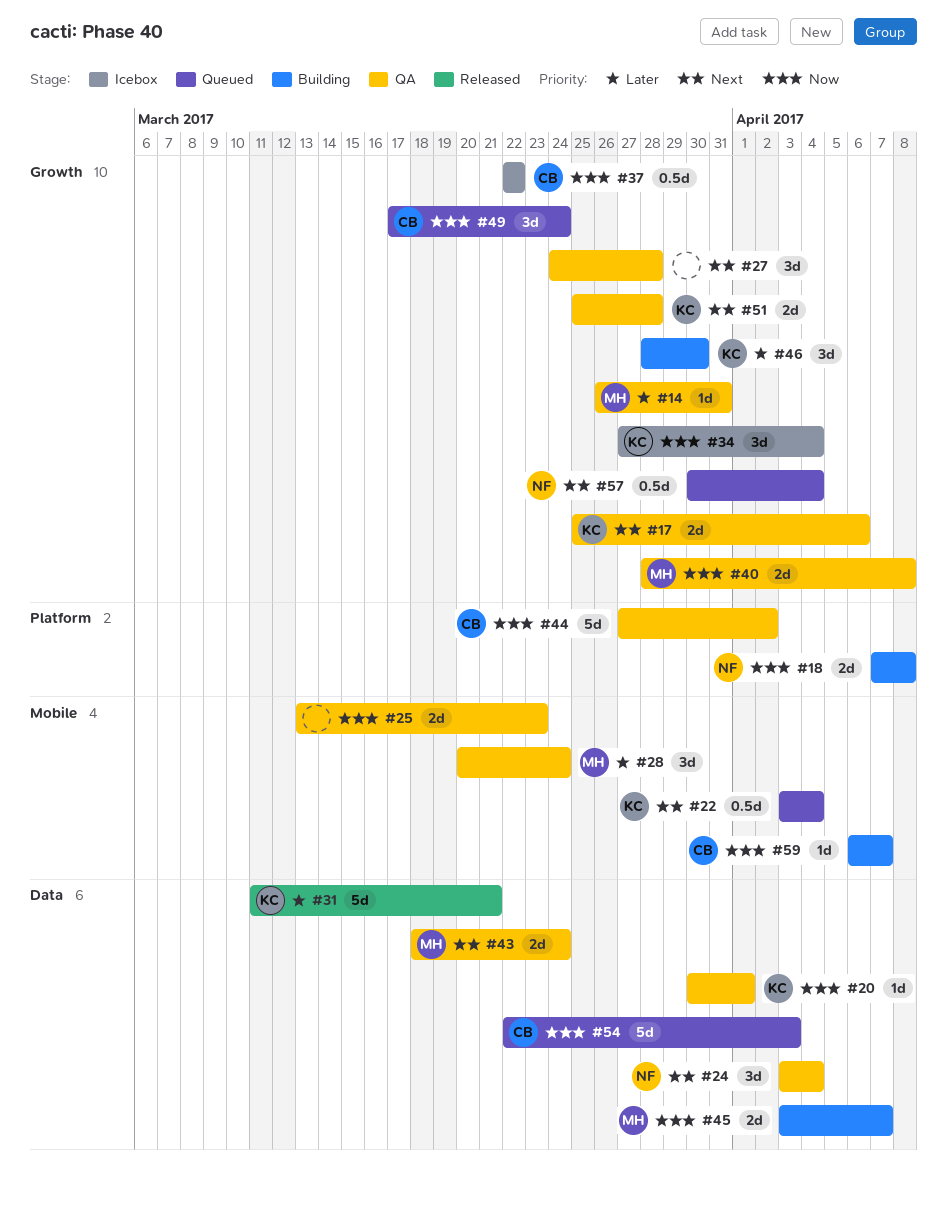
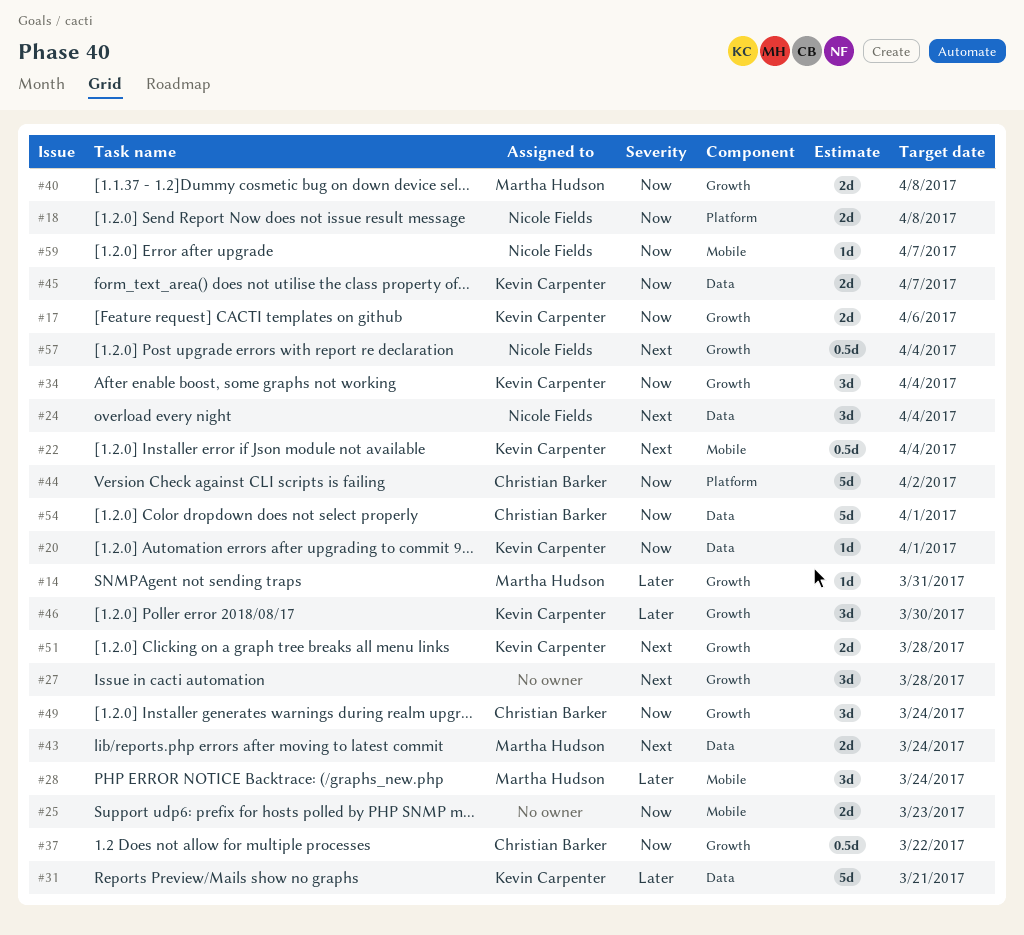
#17, priority: Next -> Now
#45, owner: Martha Hudson -> Kevin Carpenter
#54, due: Apr 3 -> Apr 1
#59, owner: Christian Barker -> Nicole Fields

